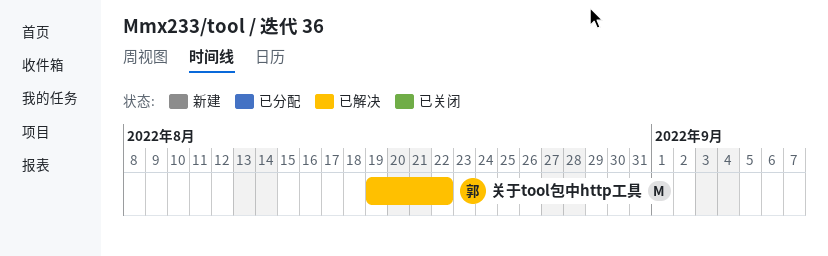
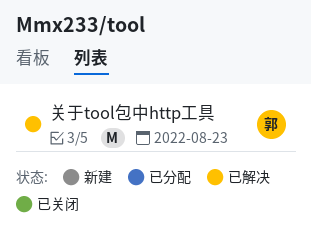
关于tool包中http工具, due: Aug 22 -> Aug 23

